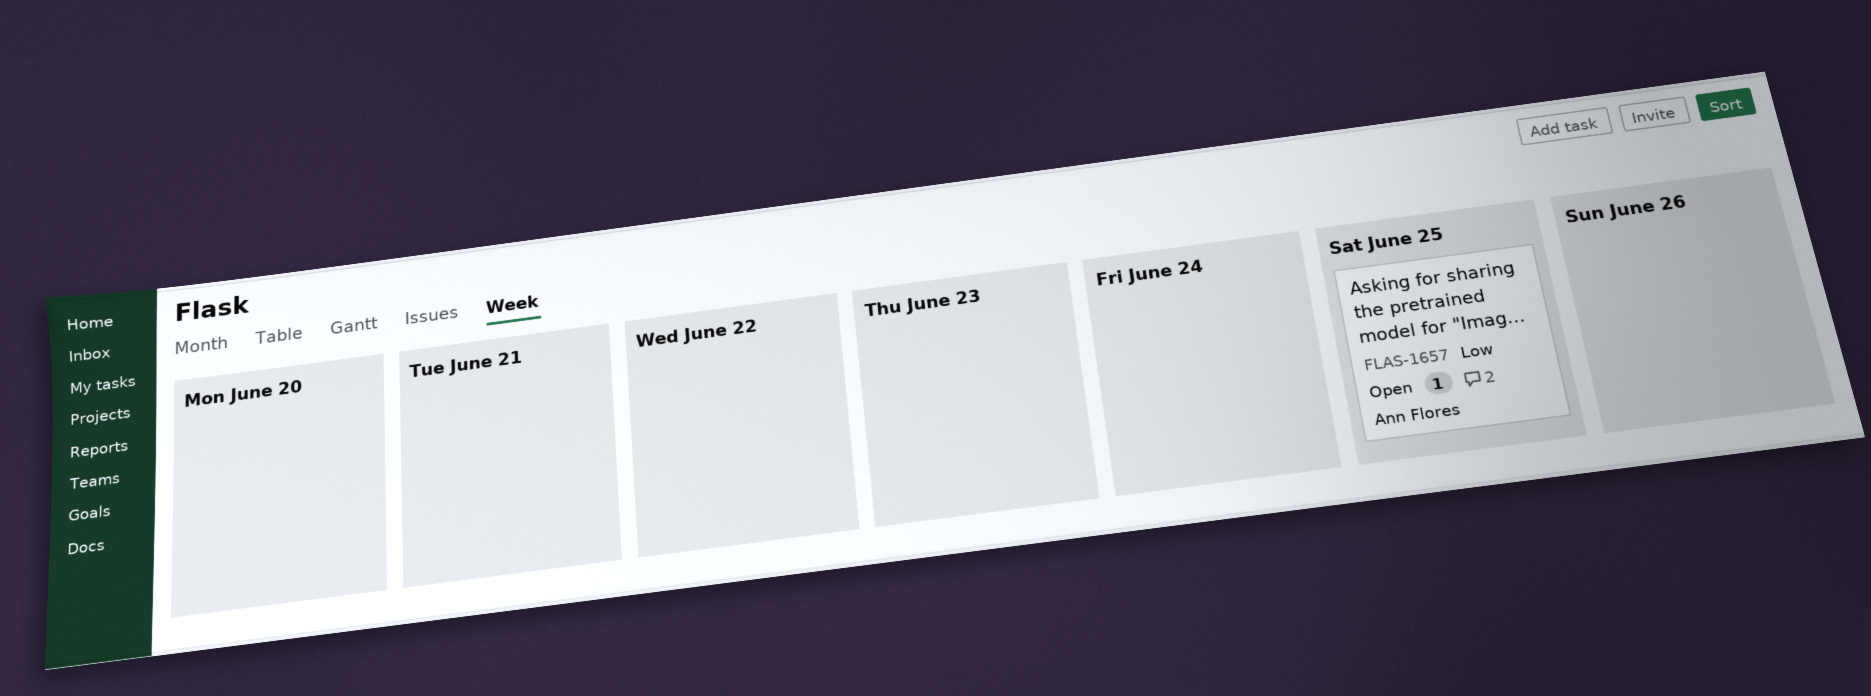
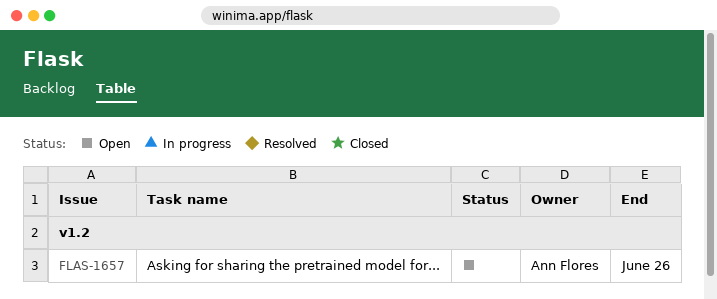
FLAS-1657, due: Jun 25 -> Jun 26

